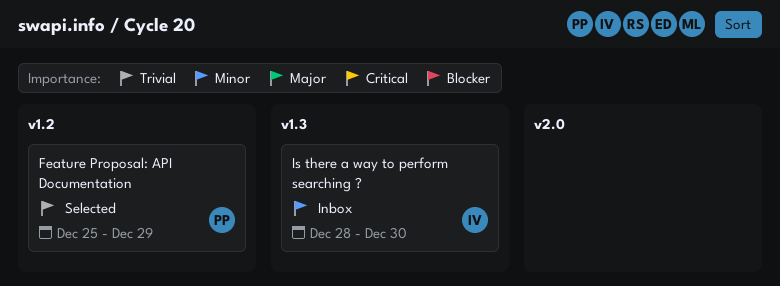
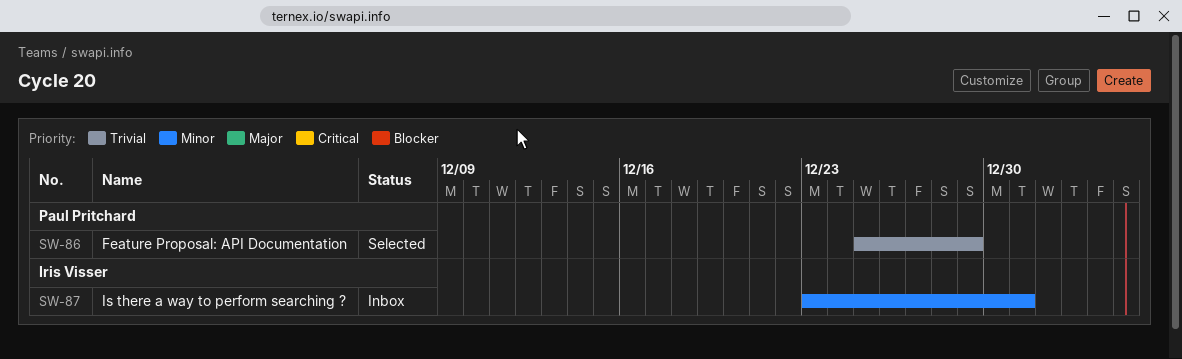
Is there a way to perform searching ?, start: Dec 28 -> Dec 23
Is there a way to perform searching ?, due: Dec 30 -> Dec 31

